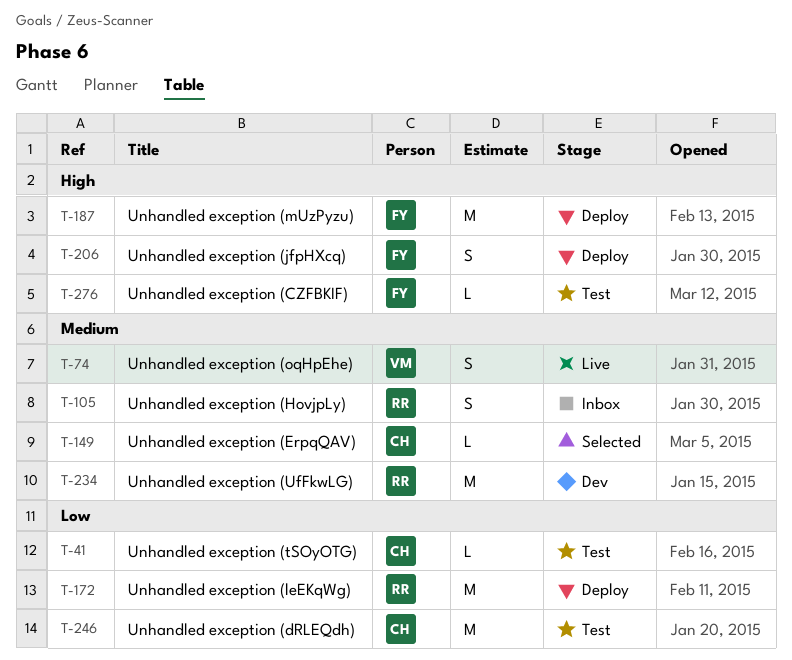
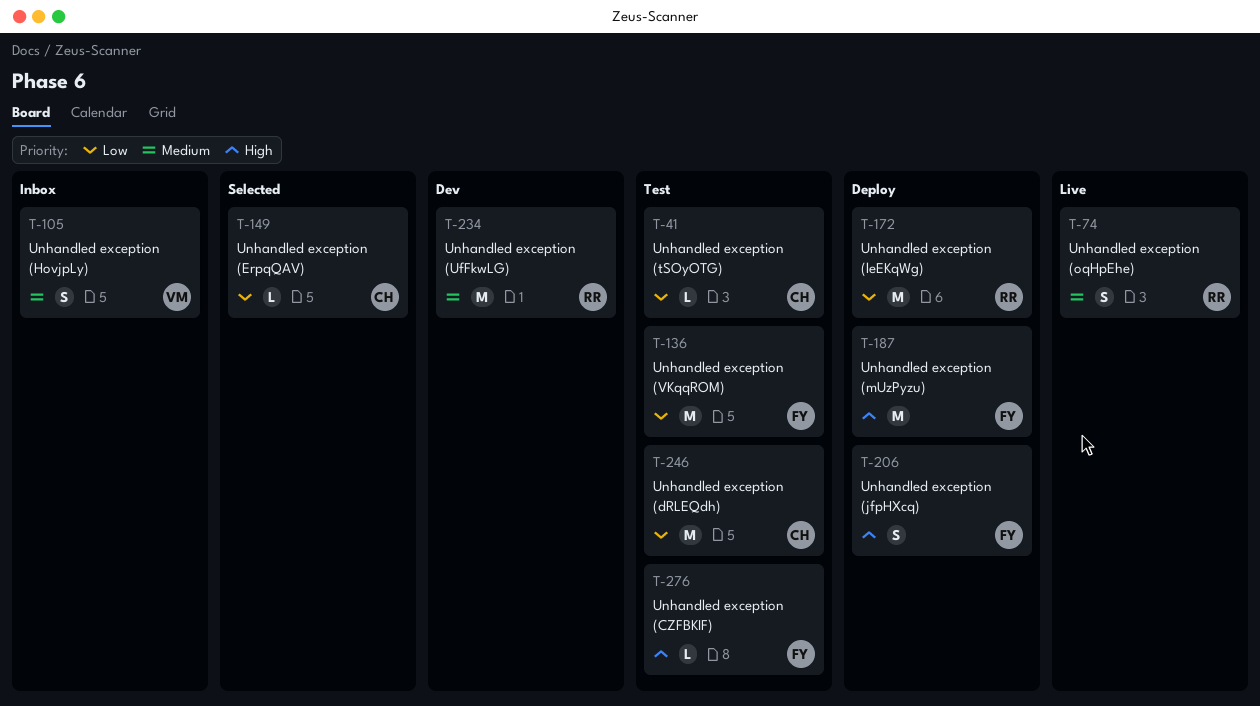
T-74, owner: VM -> RR
T-105, owner: RR -> VM
T-136: none -> present
T-149, priority: Medium -> Low

